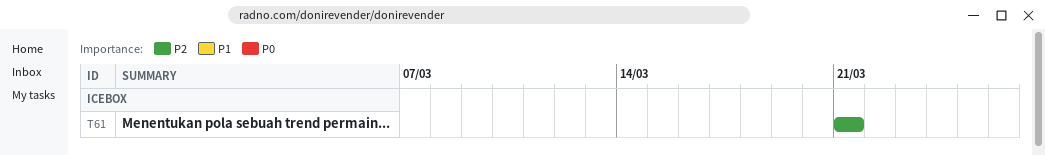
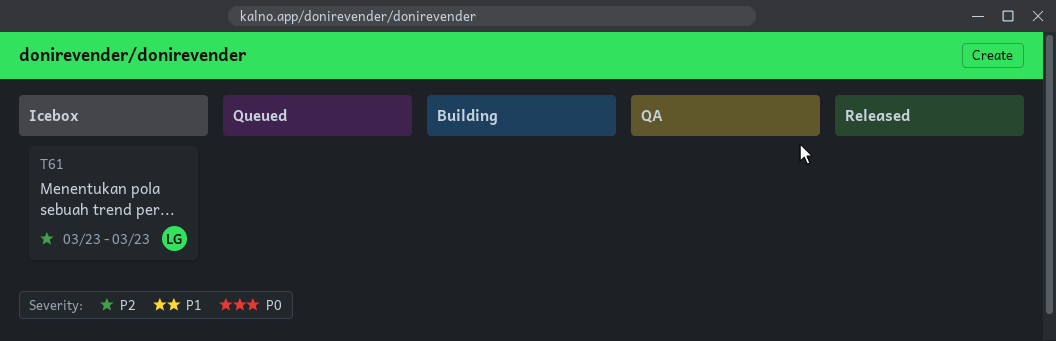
T61, start: Mar 21 -> Mar 23
T61, due: Mar 21 -> Mar 23

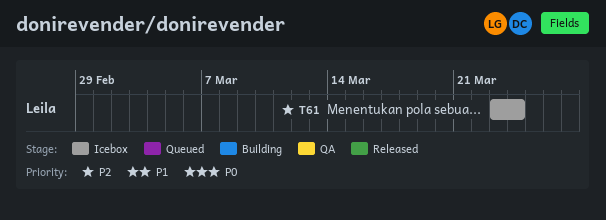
T61, due: Mar 23 -> Mar 24

